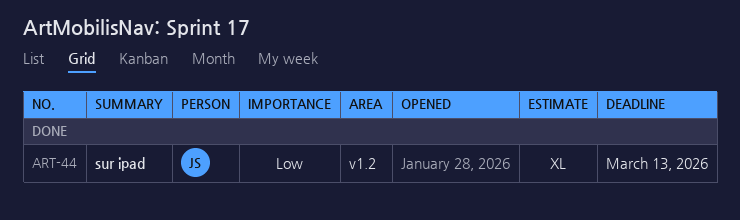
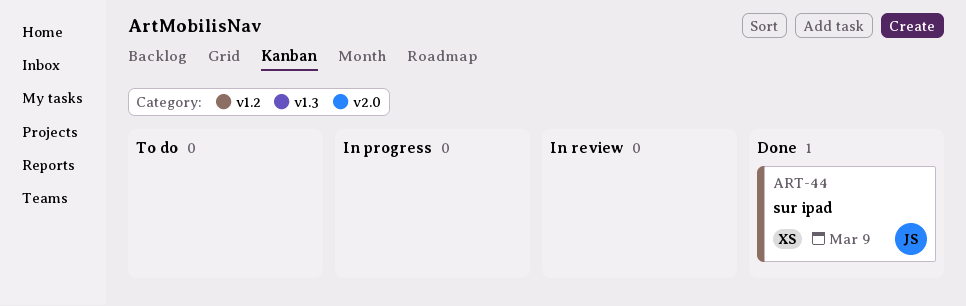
ART-44, estimate: XL -> XS
ART-44, due: Mar 13 -> Mar 9

